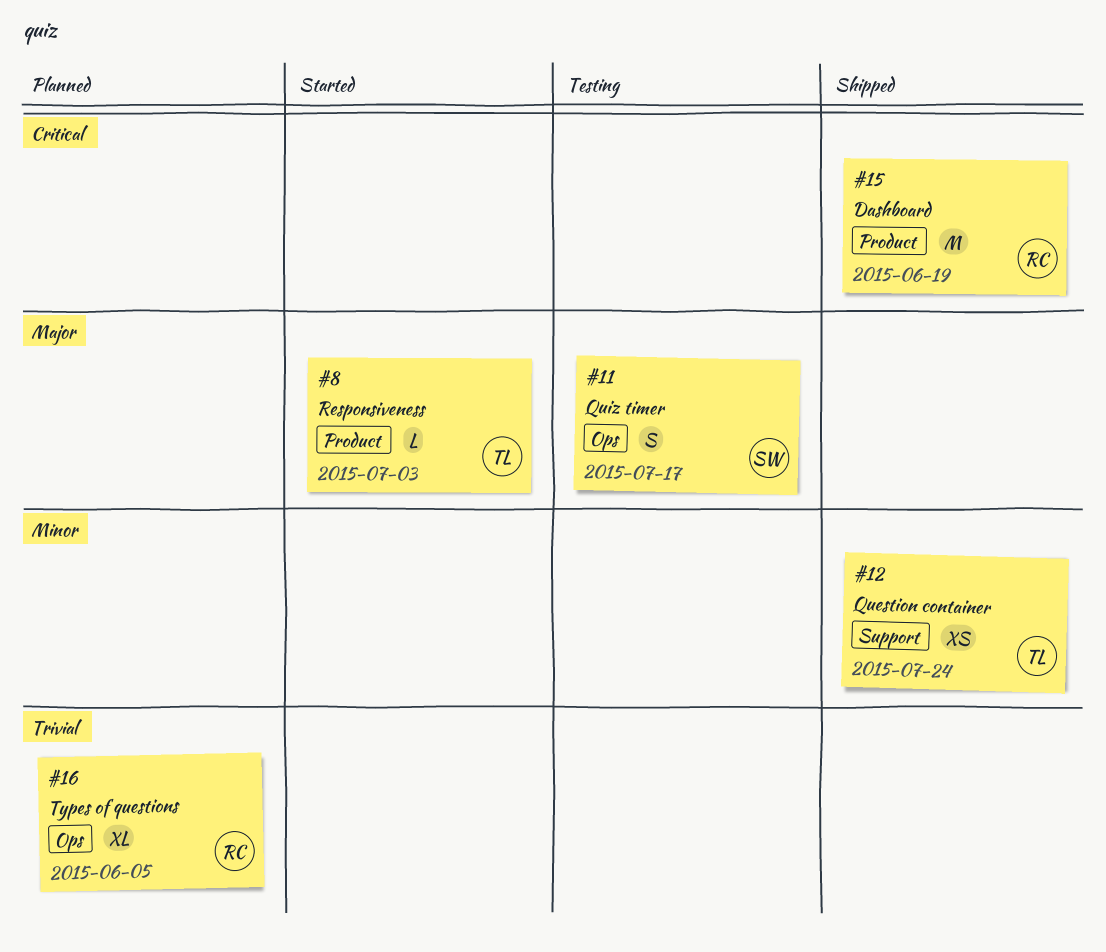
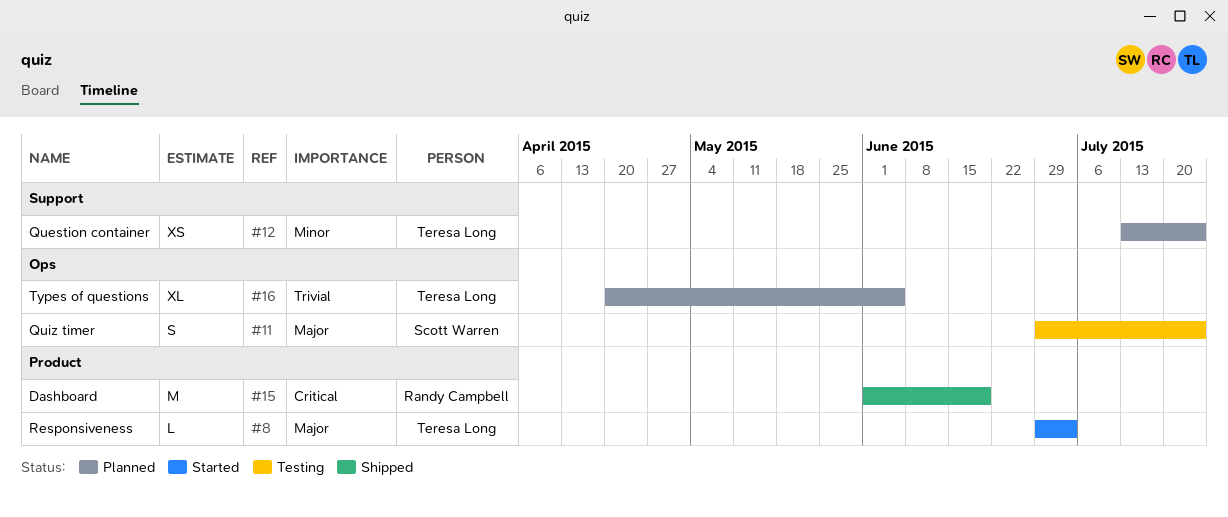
#11, due: Jul 17 -> Jul 24
#12, status: Shipped -> Planned
#16, owner: Randy Campbell -> Teresa Long

